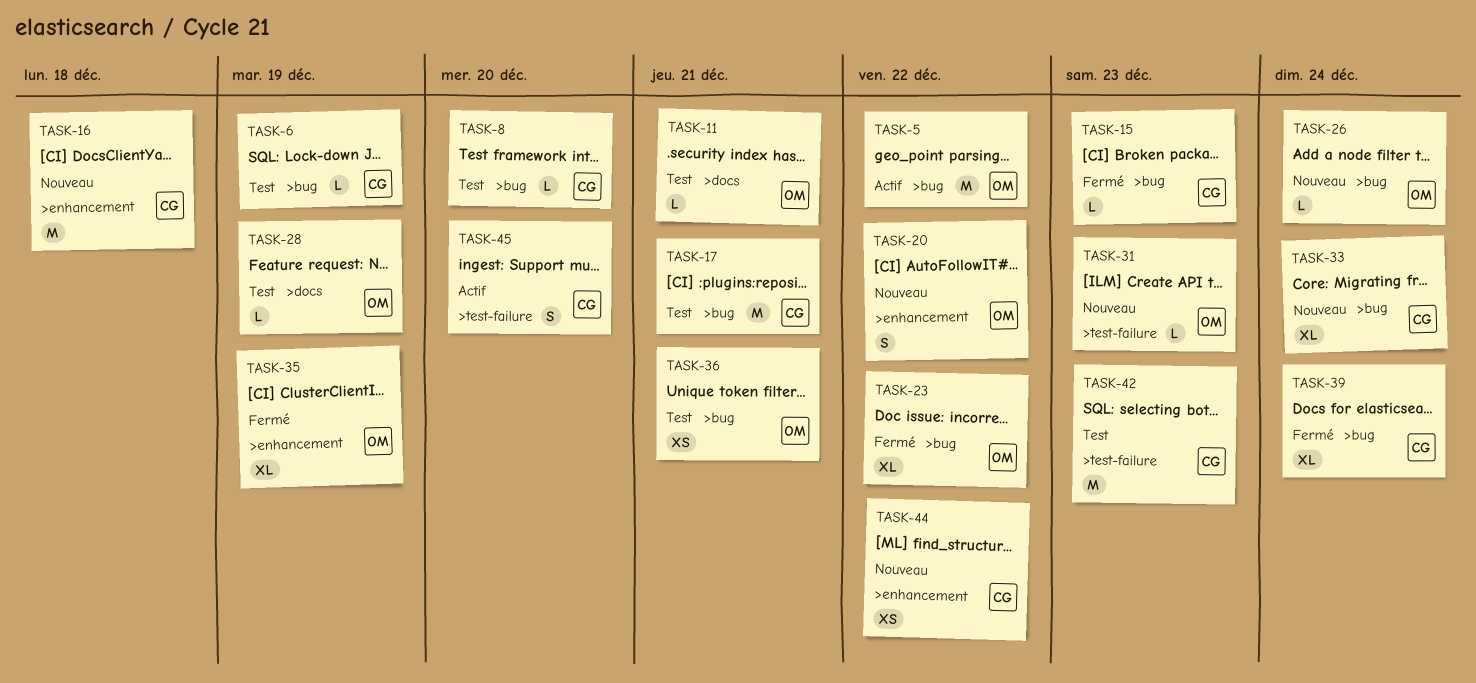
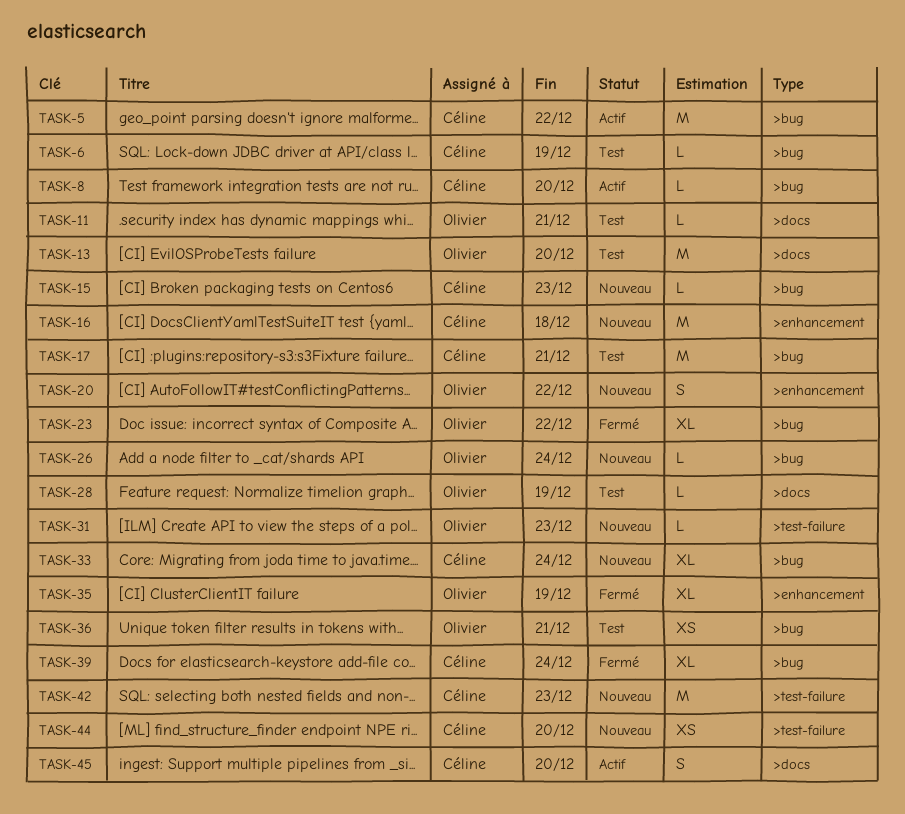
TASK-5, owner: Olivier -> Céline
TASK-8, status: Test -> Actif
TASK-13: none -> present
TASK-15, status: Fermé -> Nouveau
TASK-42, status: Test -> Nouveau
TASK-44, label: >enhancement -> >test-failure
TASK-44, due: Dec 22 -> Dec 20
TASK-45, label: >test-failure -> >docs

